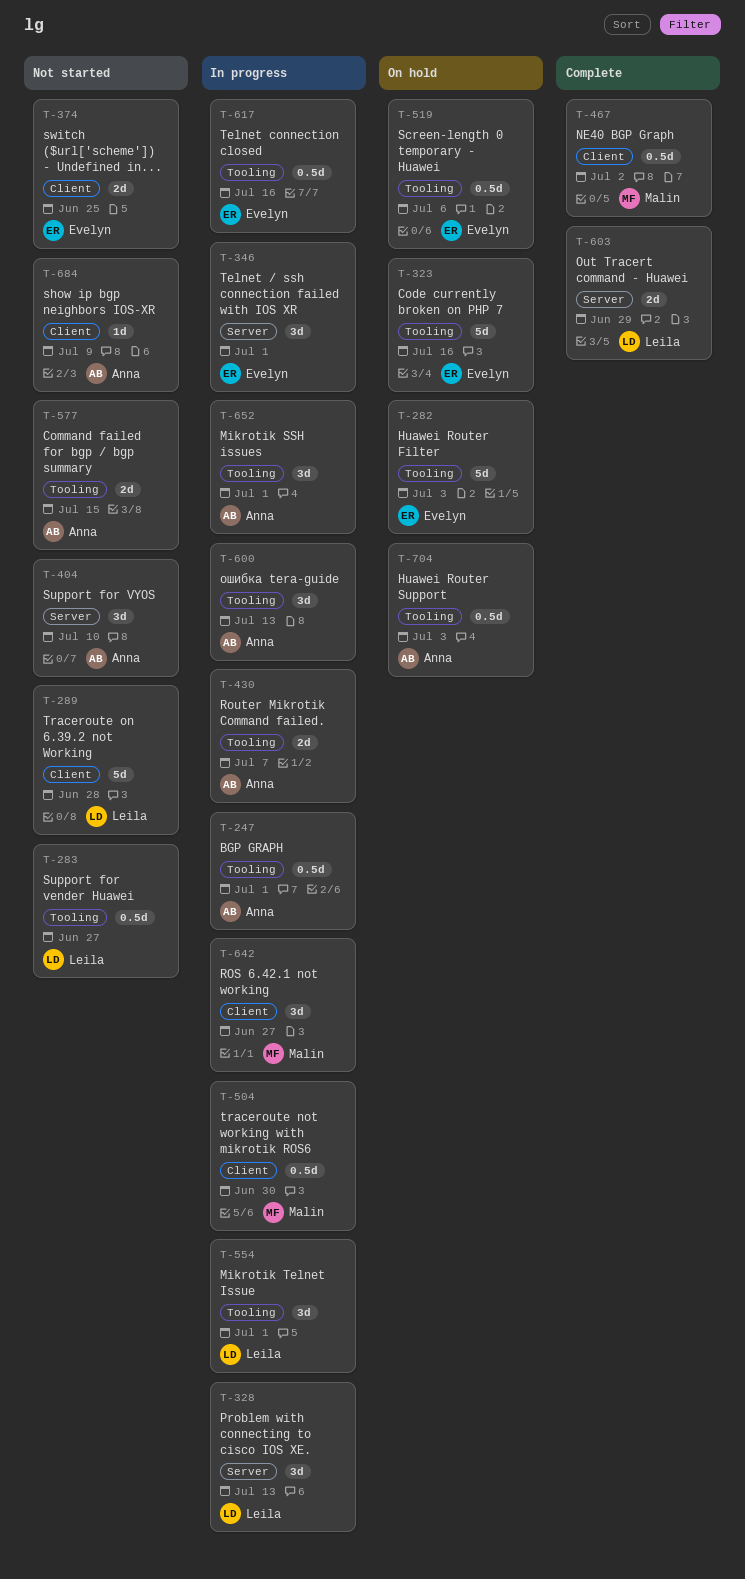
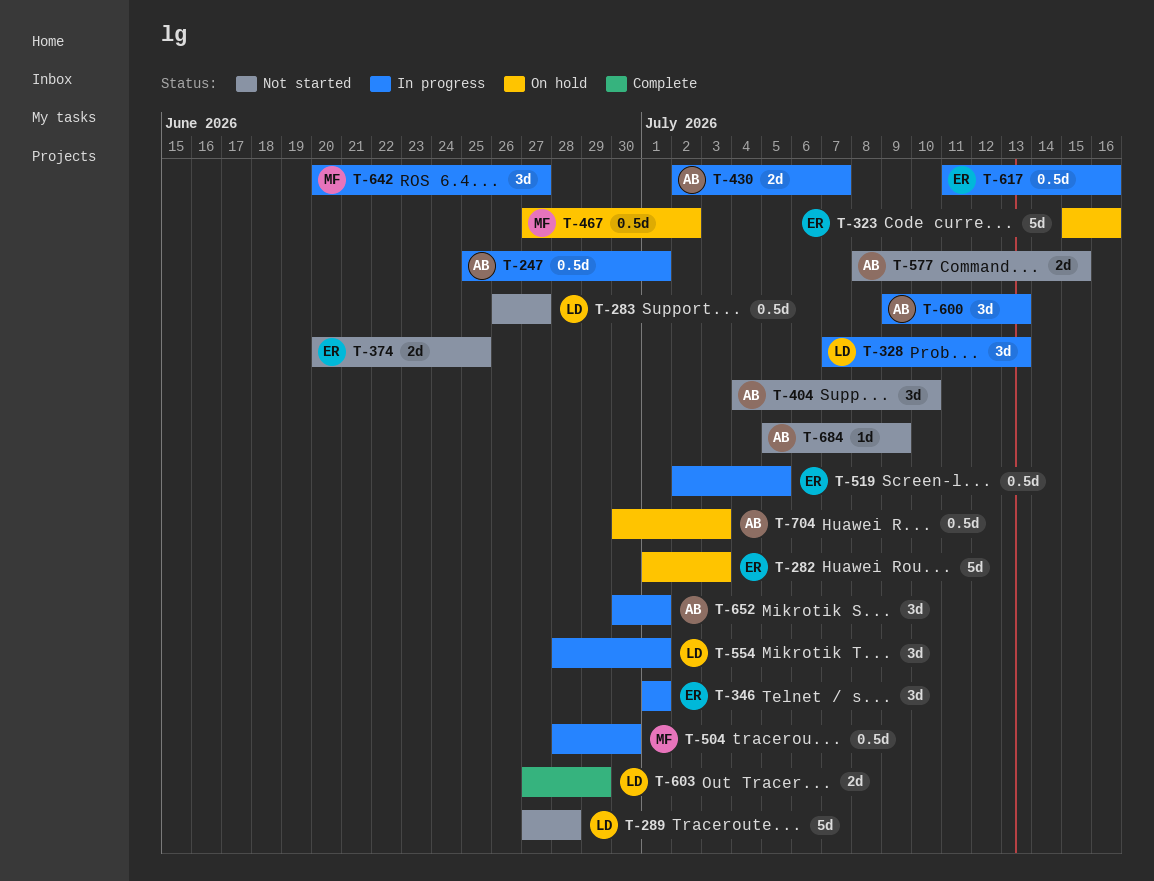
T-467, status: Complete -> On hold
T-519, status: On hold -> In progress
T-519, due: Jul 6 -> Jul 5

